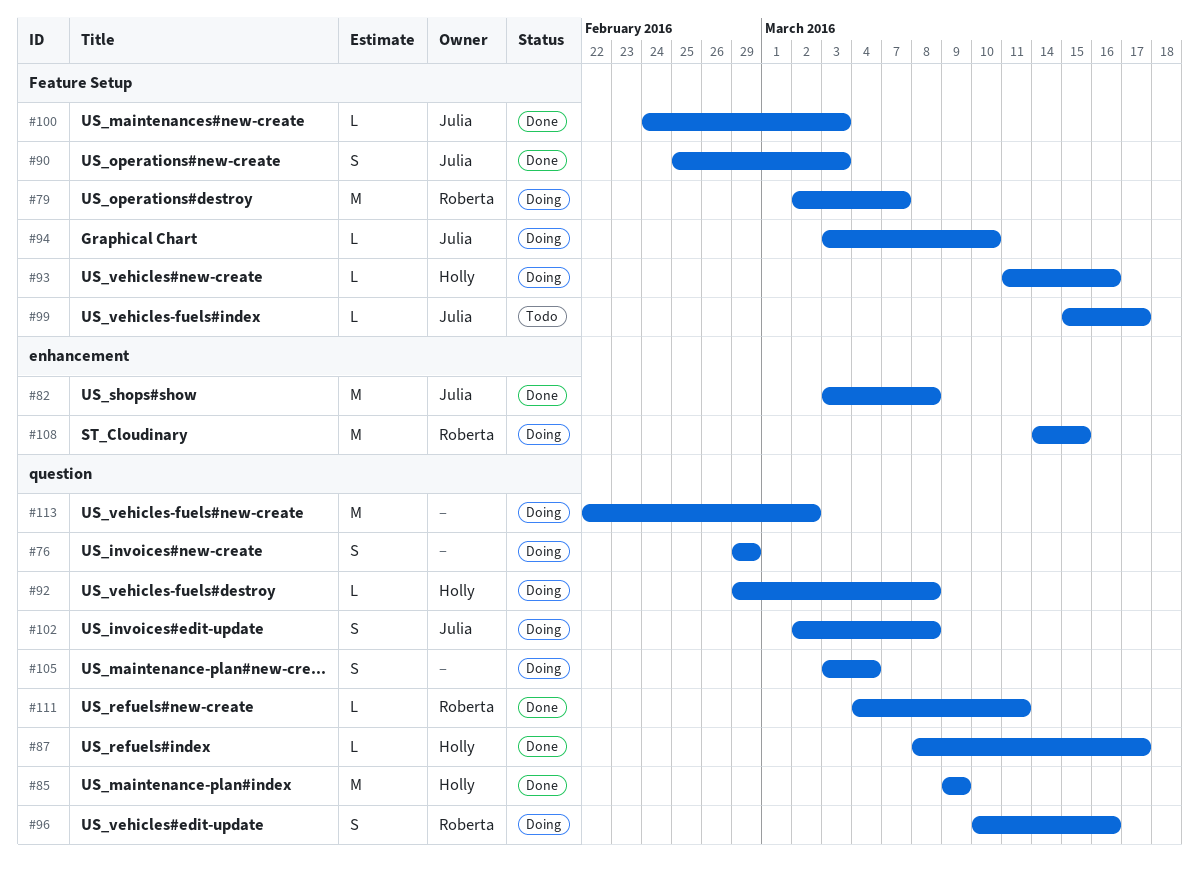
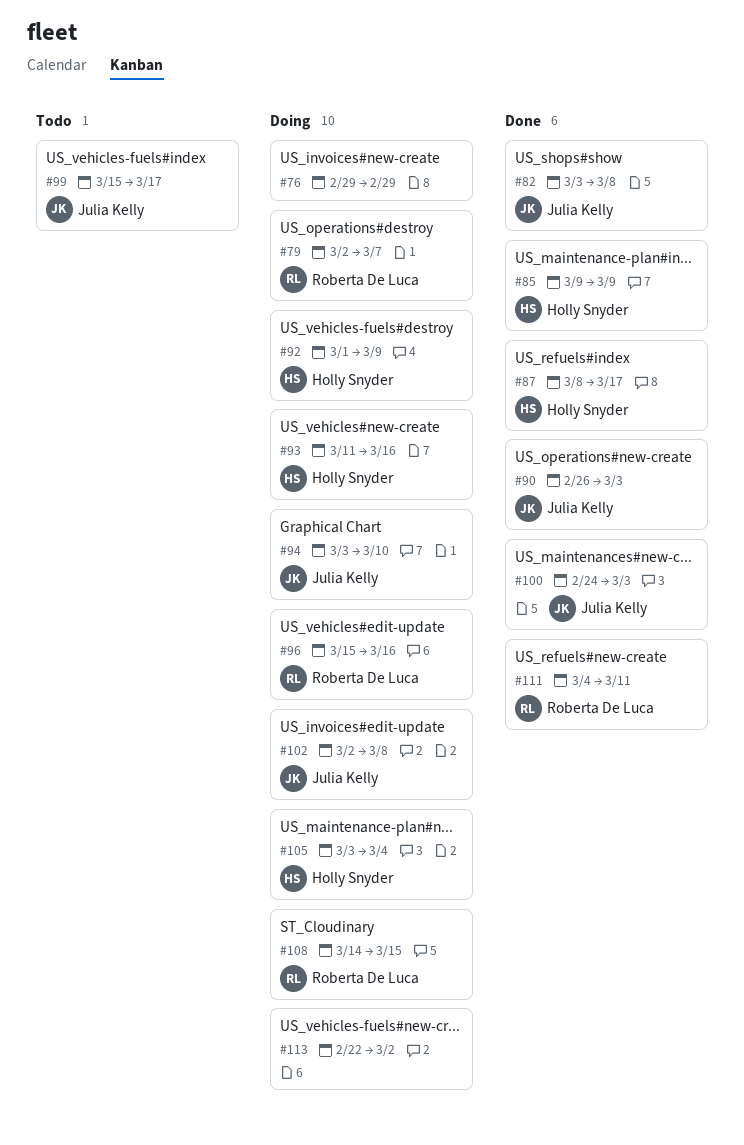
#90, start: Feb 25 -> Feb 26
#92, start: Feb 29 -> Mar 1
#92, due: Mar 8 -> Mar 9
#96, start: Mar 10 -> Mar 15
#105, owner: none -> Holly Snyder

